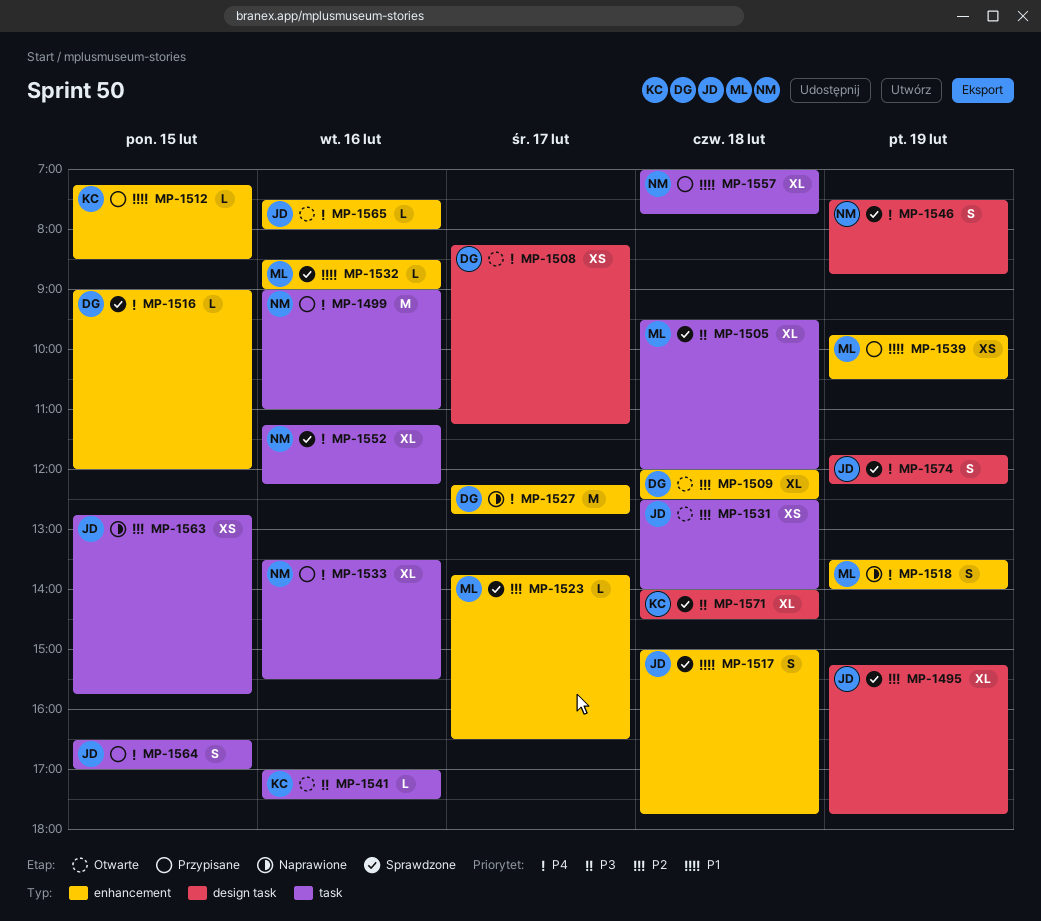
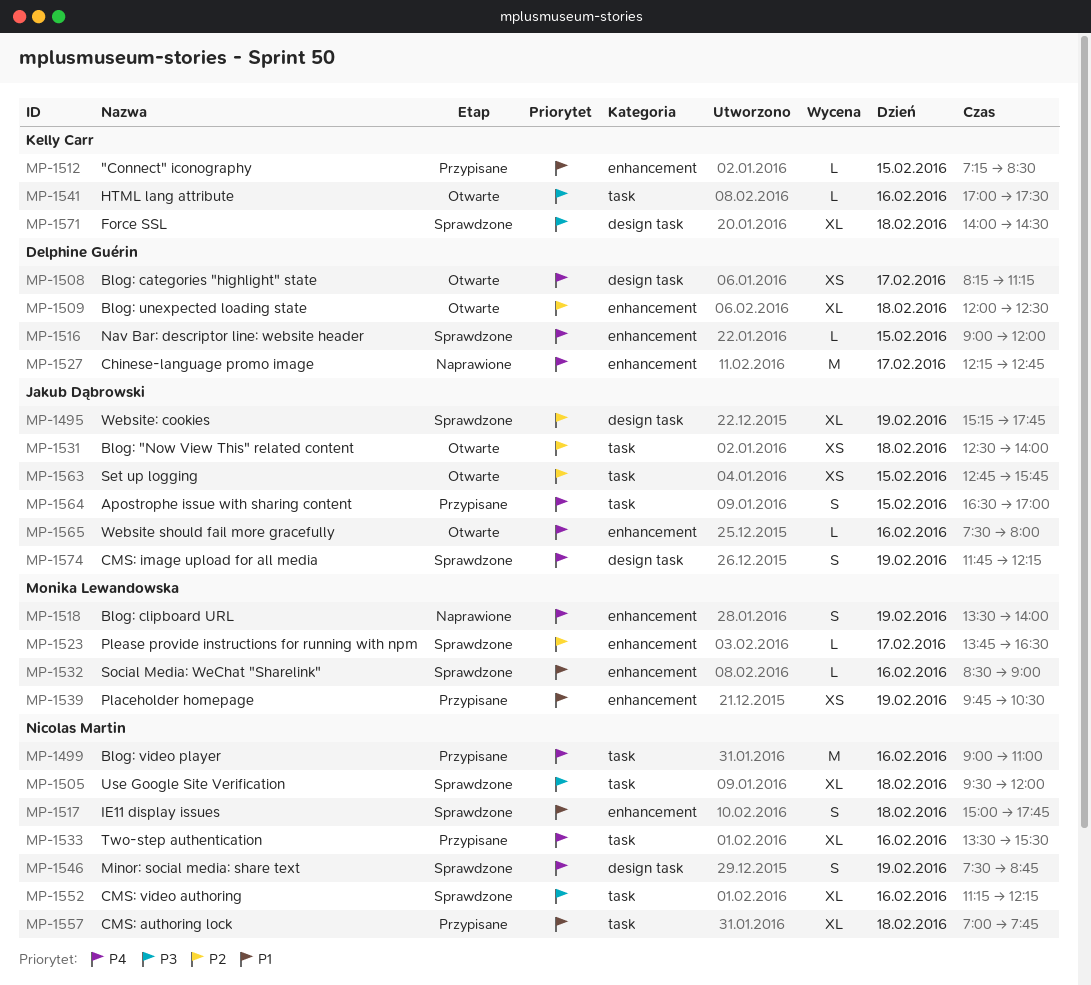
MP-1505, owner: Monika Lewandowska -> Nicolas Martin
MP-1517, owner: Jakub Dąbrowski -> Nicolas Martin
MP-1552, priority: P4 -> P3
MP-1563, status: Naprawione -> Otwarte

